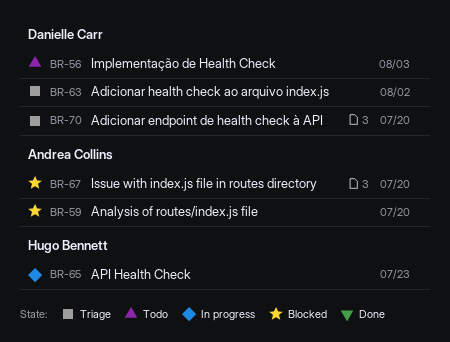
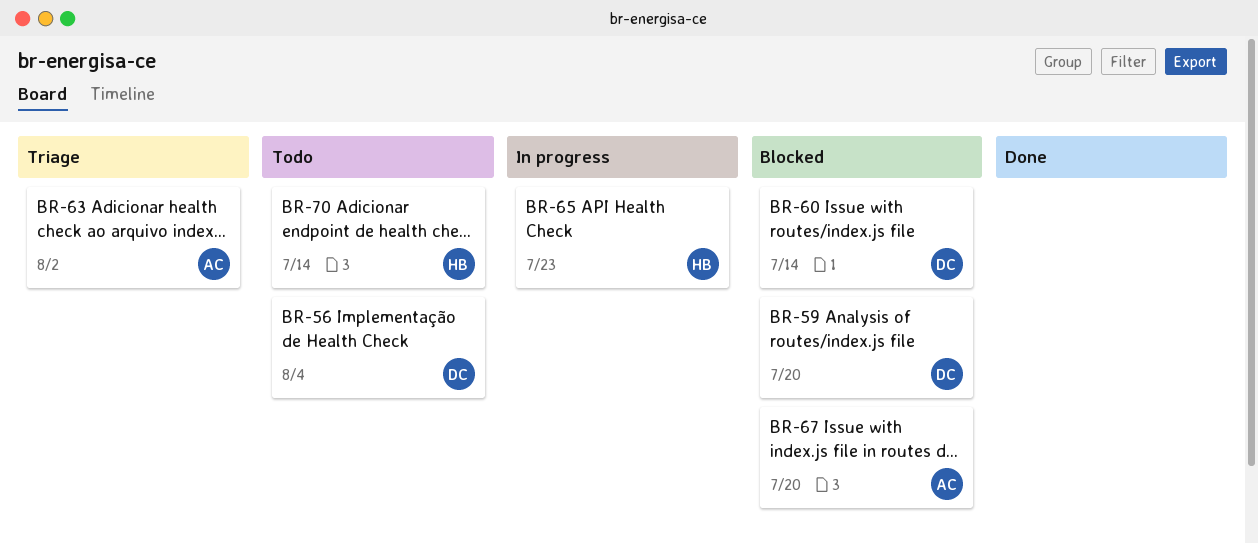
BR-56, due: Aug 3 -> Aug 4
BR-59, owner: Andrea Collins -> Danielle Carr
BR-60: none -> present
BR-63, owner: Danielle Carr -> Andrea Collins
BR-70, status: Triage -> Todo
BR-70, owner: Danielle Carr -> Hugo Bennett
BR-70, due: Jul 20 -> Jul 14

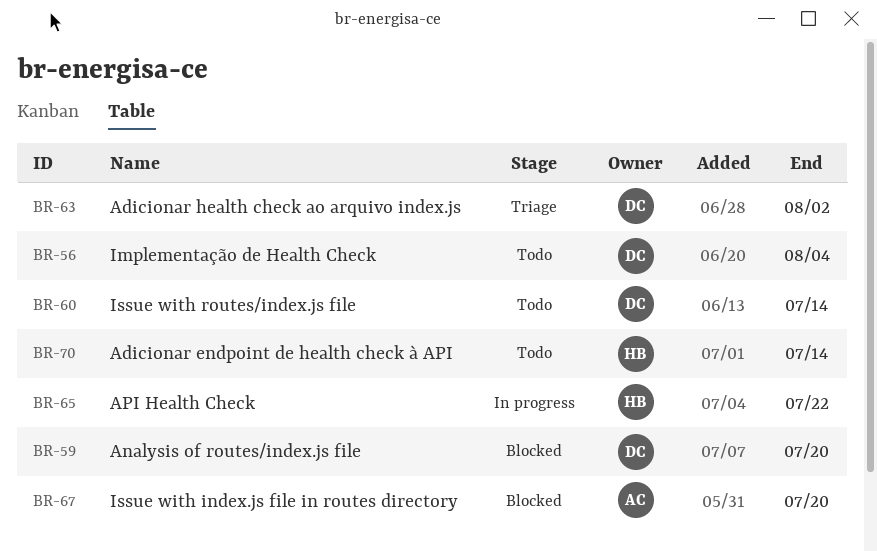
BR-60, status: Blocked -> Todo
BR-63, owner: AC -> DC
BR-65, due: Jul 23 -> Jul 22

